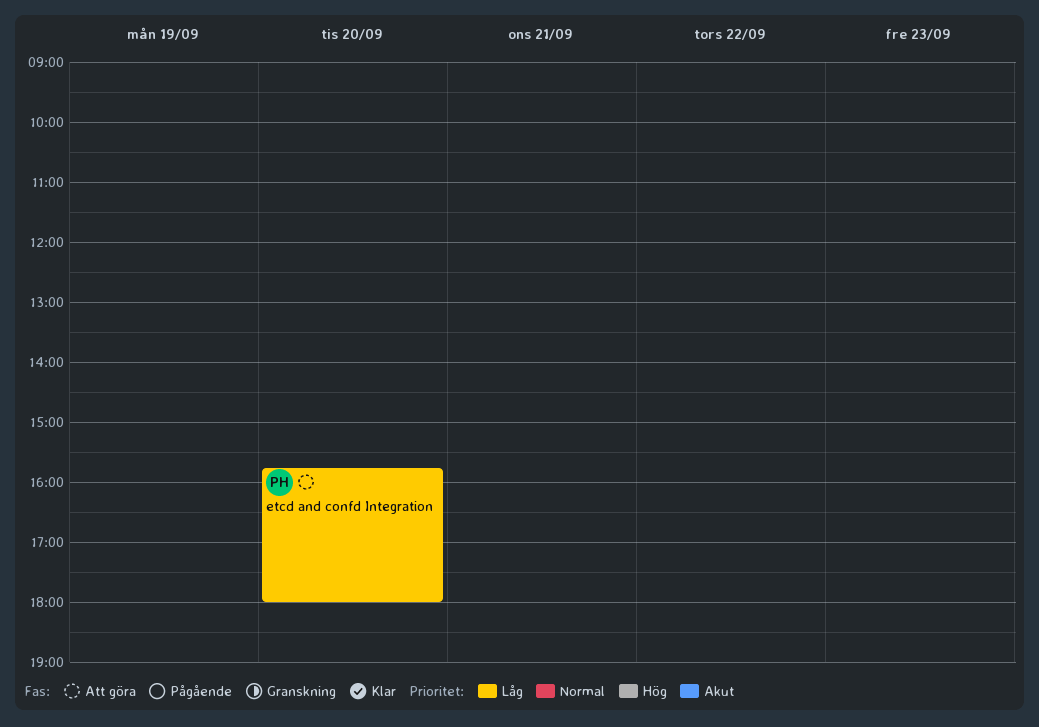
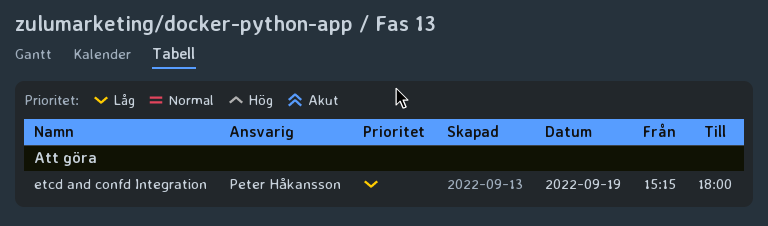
etcd and confd Integration, day: Sep 20 -> Sep 19
etcd and confd Integration, begins: 15:45 -> 15:15

